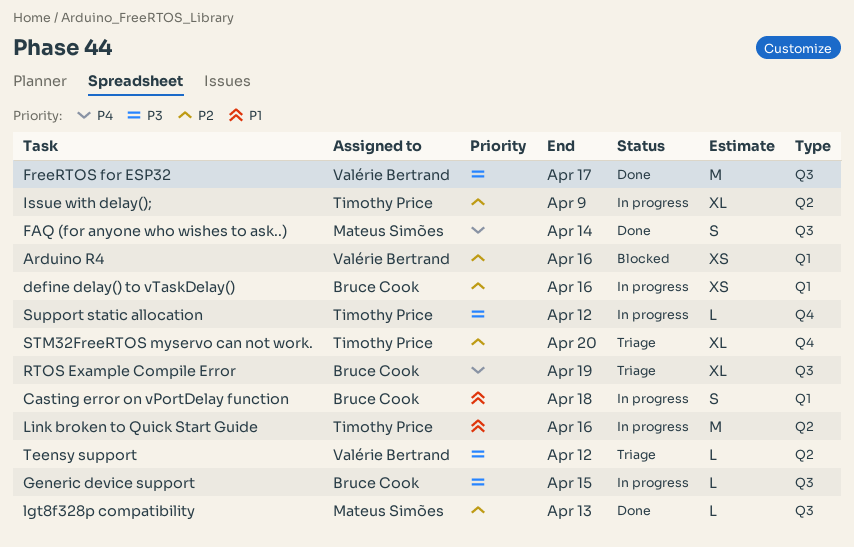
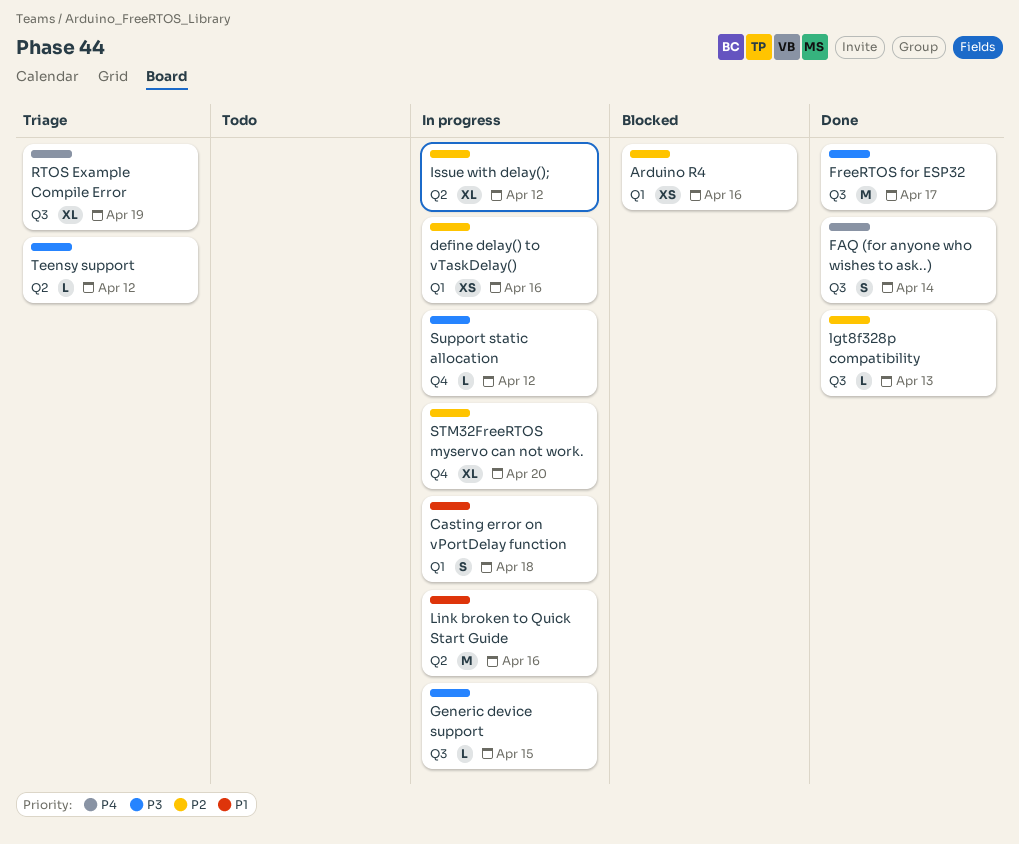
Issue with delay();, due: Apr 9 -> Apr 12
STM32FreeRTOS myservo can not work., status: Triage -> In progress

